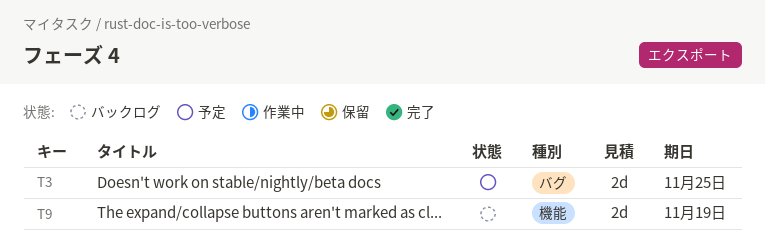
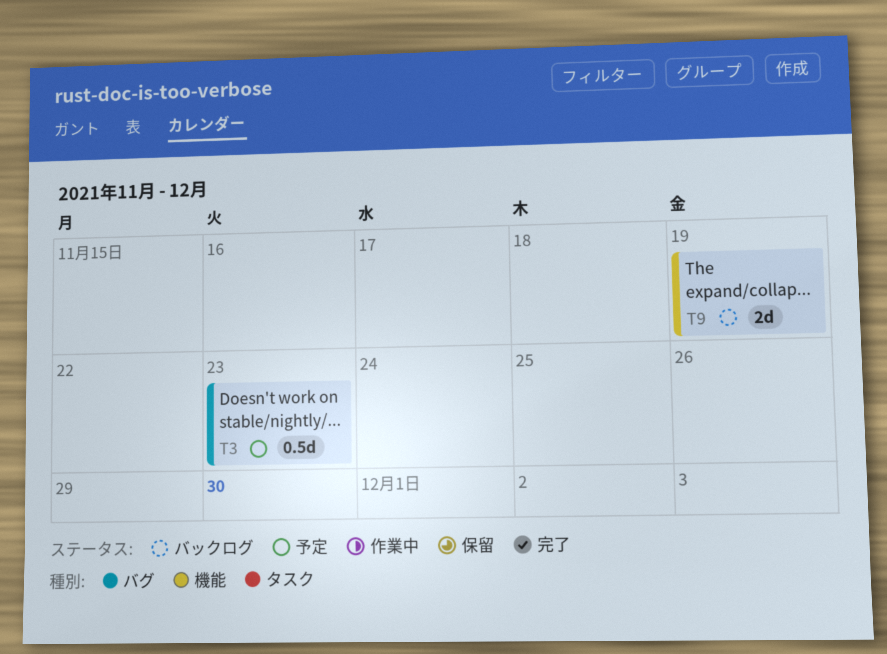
T3, estimate: 2d -> 0.5d
T3, due: Nov 25 -> Nov 23

